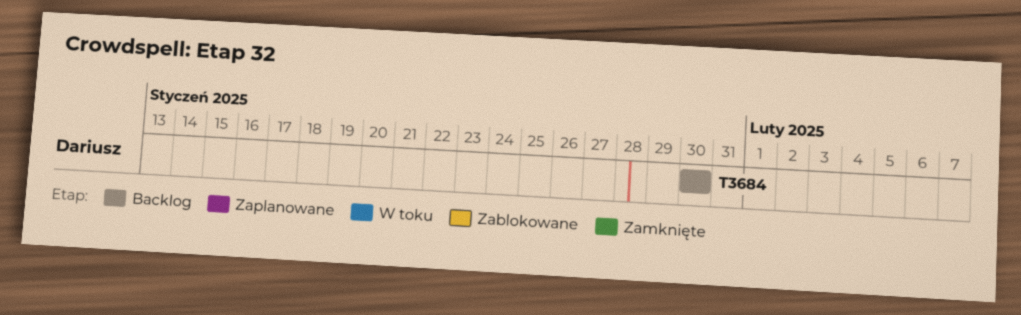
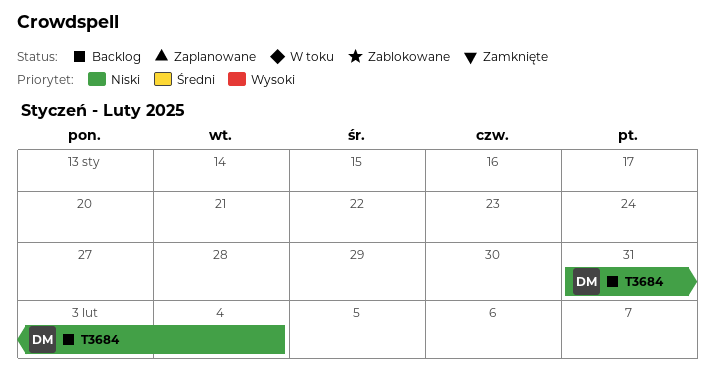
T3684, start: Jan 30 -> Jan 31
T3684, due: Jan 30 -> Feb 4

